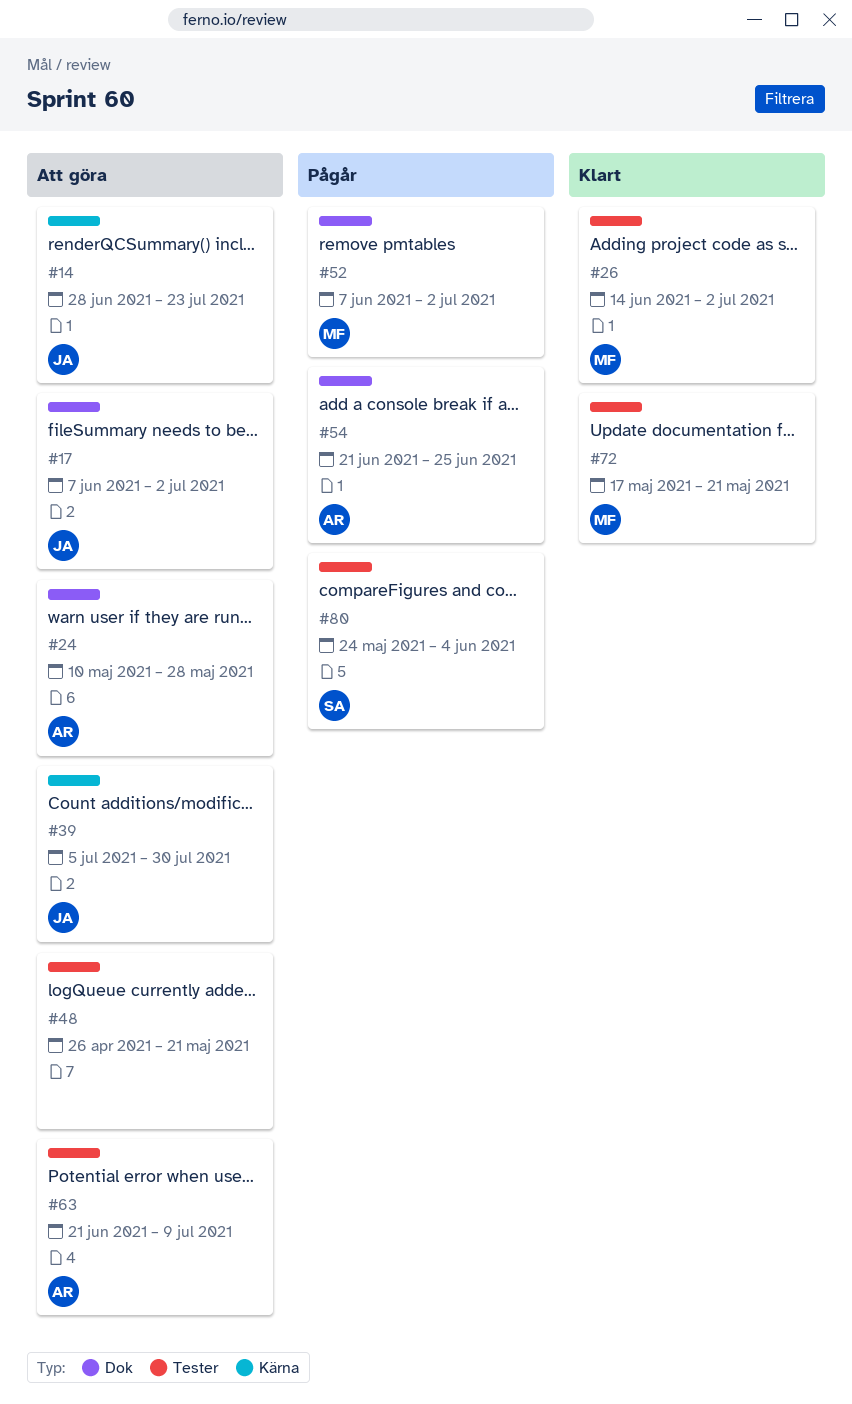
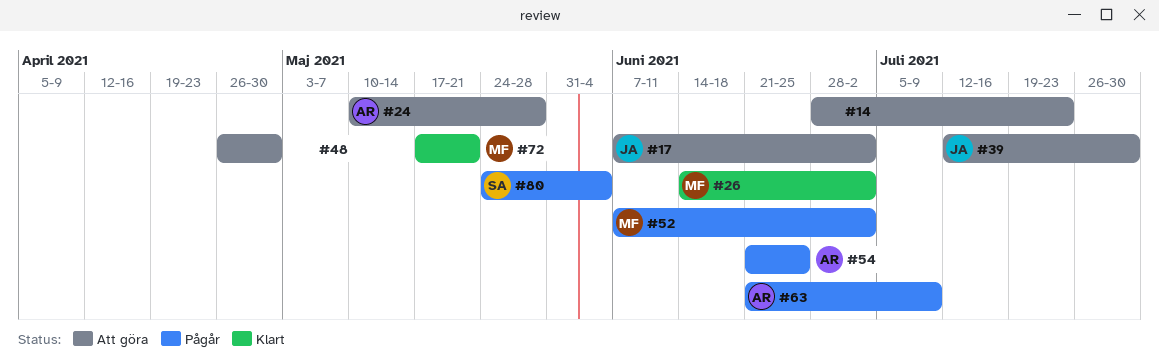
#14, owner: JA -> none
#39, start: Jul 5 -> Jul 12
#48, due: May 21 -> Apr 30
#63, status: Att göra -> Pågår

